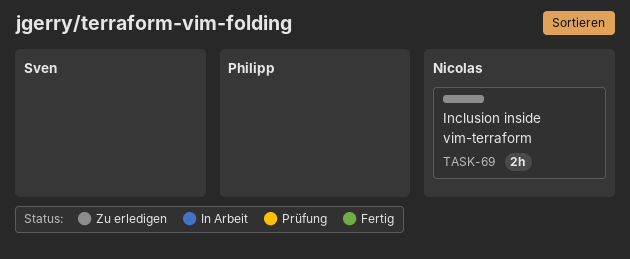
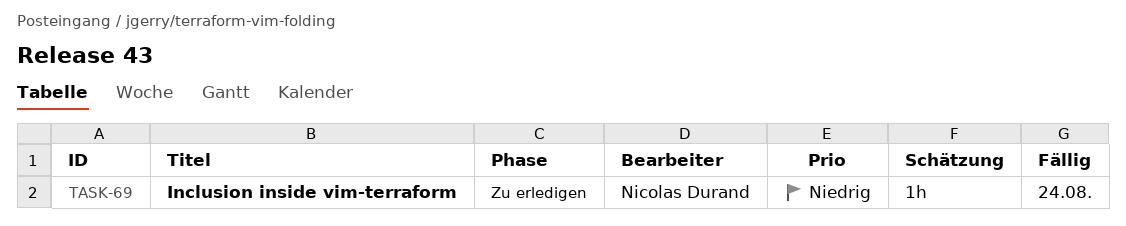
TASK-69, estimate: 2h -> 1h

